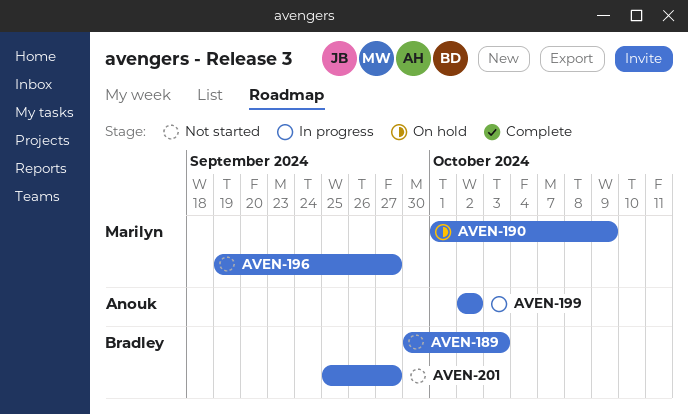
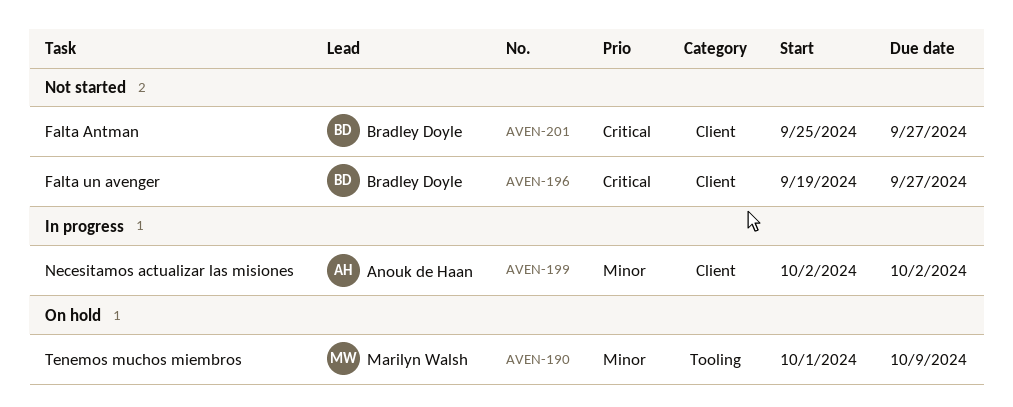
AVEN-189: present -> none
AVEN-196, owner: Marilyn Walsh -> Bradley Doyle

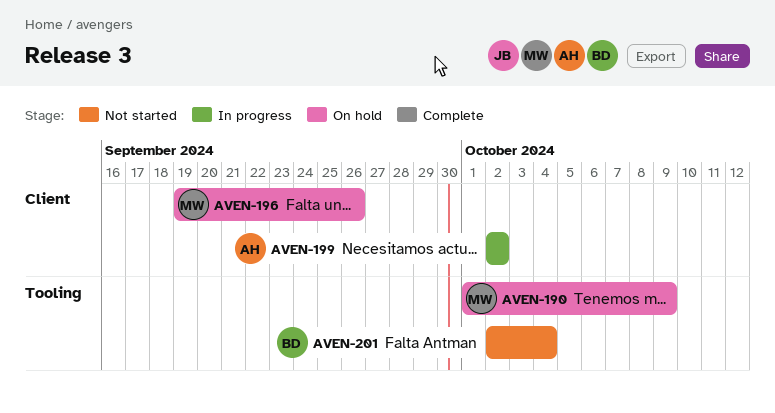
AVEN-196, status: Not started -> On hold
AVEN-196, owner: Bradley Doyle -> Marilyn Walsh
AVEN-196, due: Sep 27 -> Sep 26
AVEN-201, label: Client -> Tooling
AVEN-201, start: Sep 25 -> Oct 2
AVEN-201, due: Sep 27 -> Oct 4

